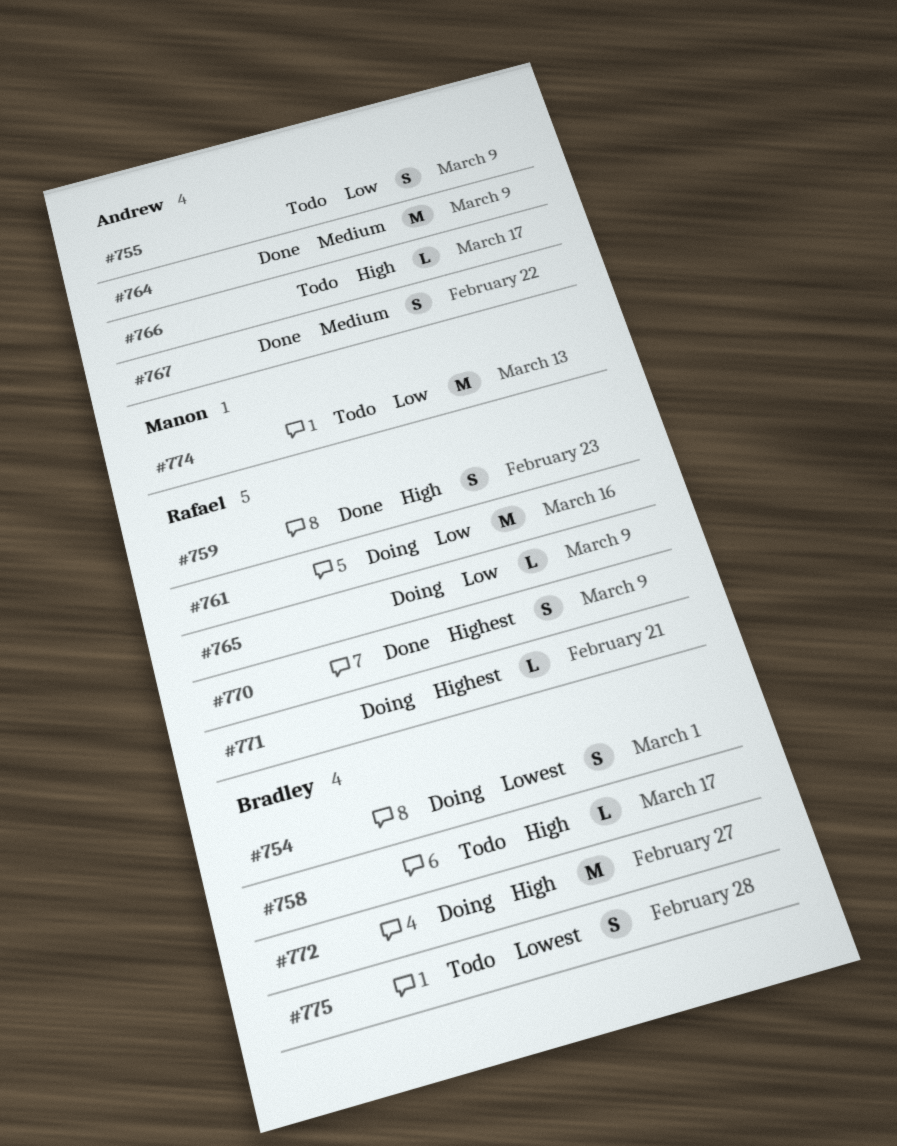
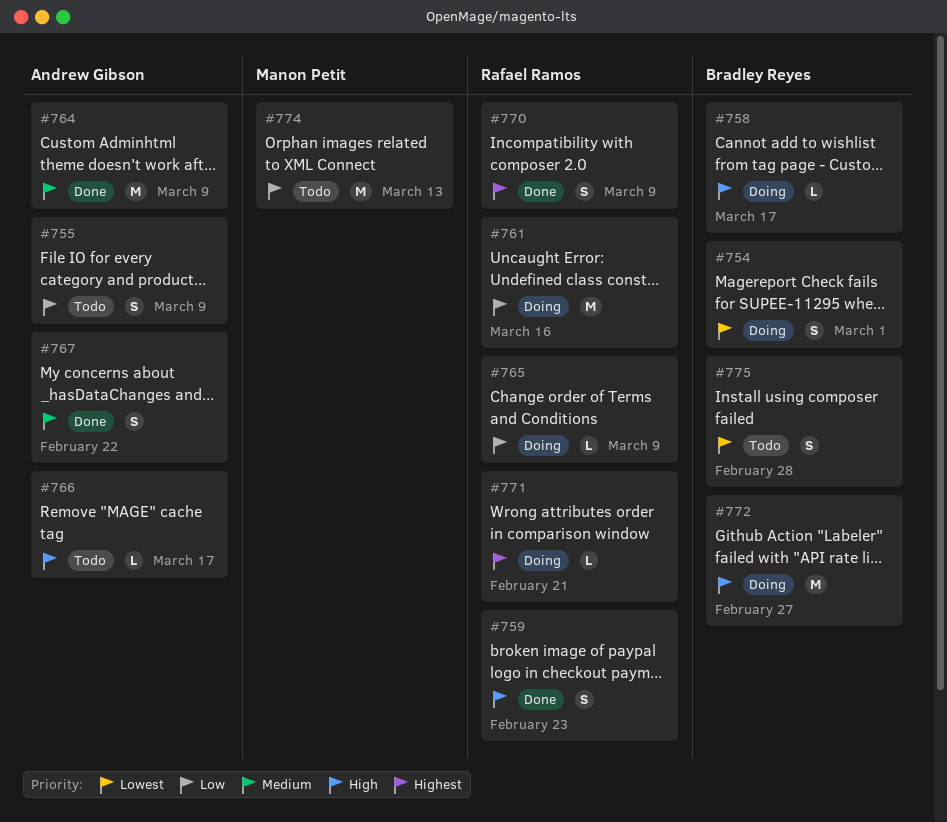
#758, status: Todo -> Doing

